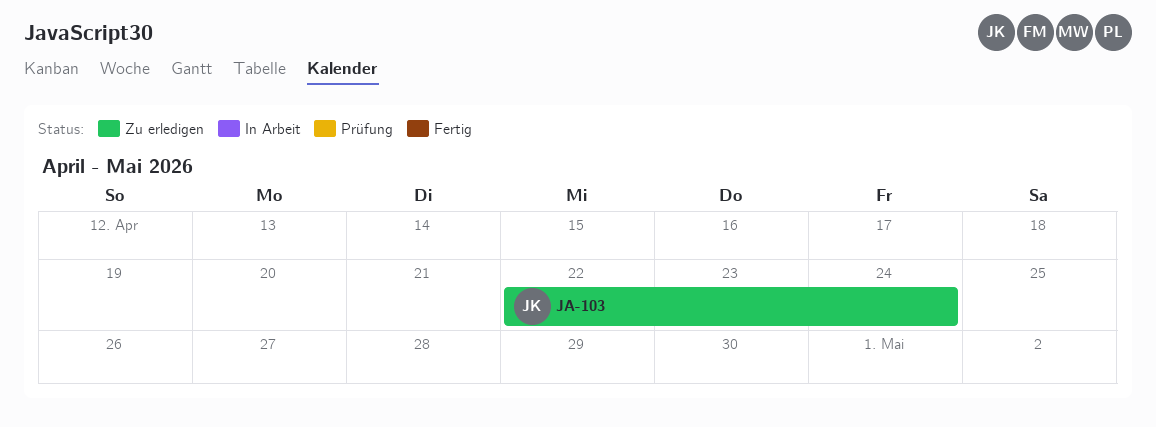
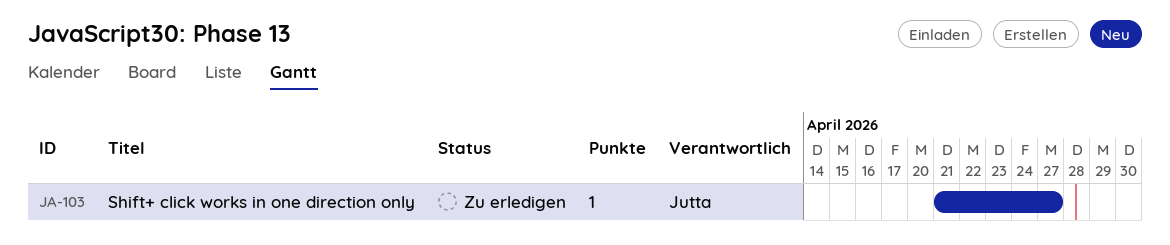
JA-103, start: Apr 22 -> Apr 21
JA-103, due: Apr 24 -> Apr 27

